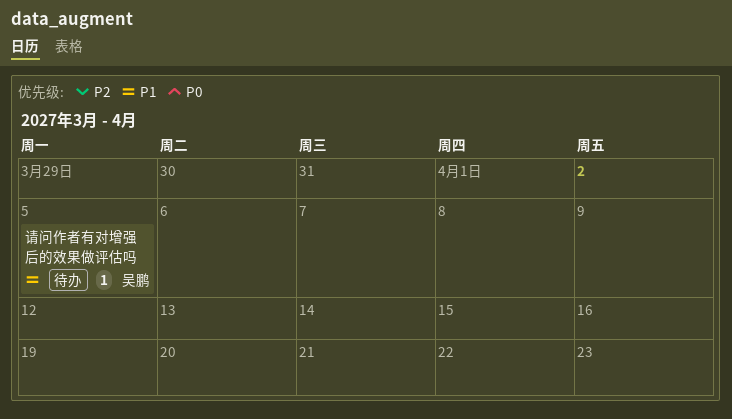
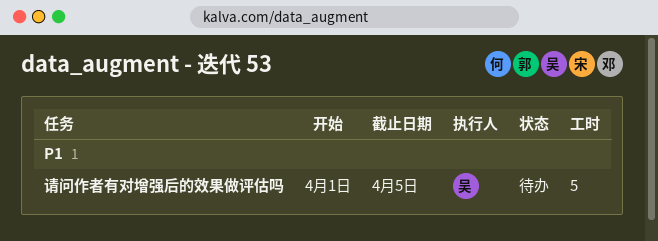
请问作者有对增强后的效果做评估吗, estimate: 1 -> 5

